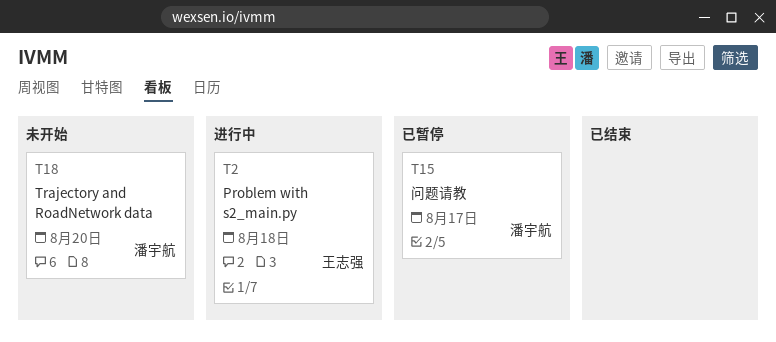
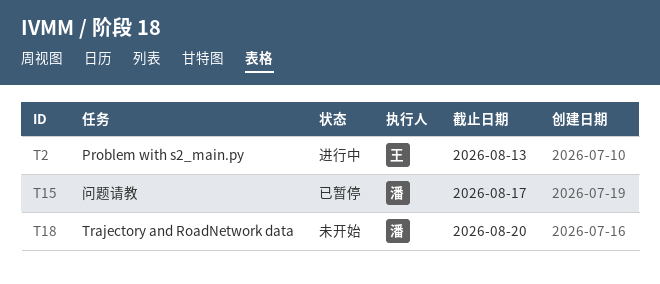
T2, due: Aug 18 -> Aug 13

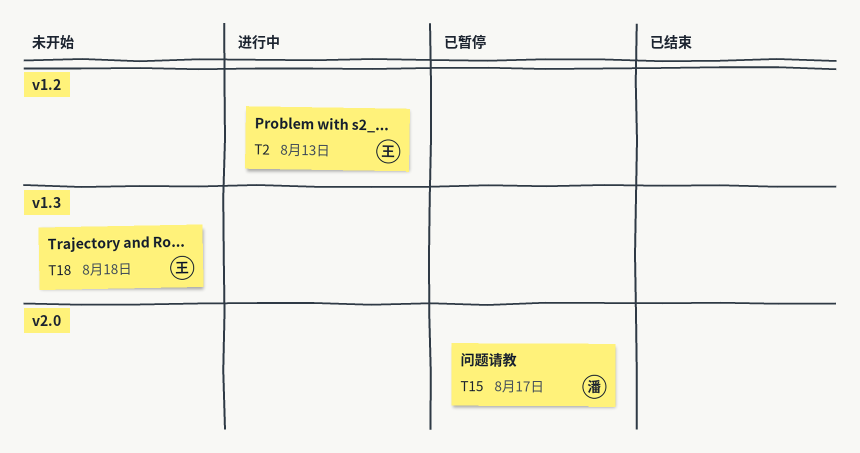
T18, owner: 潘 -> 王
T18, due: Aug 20 -> Aug 18

